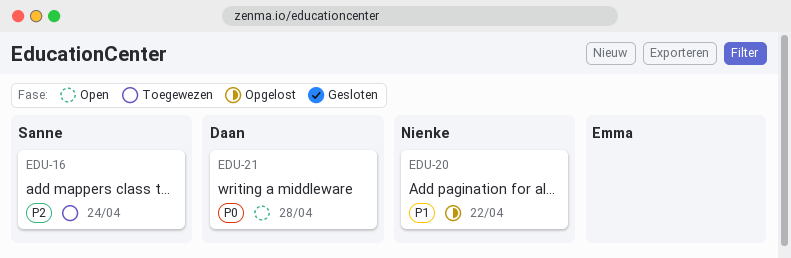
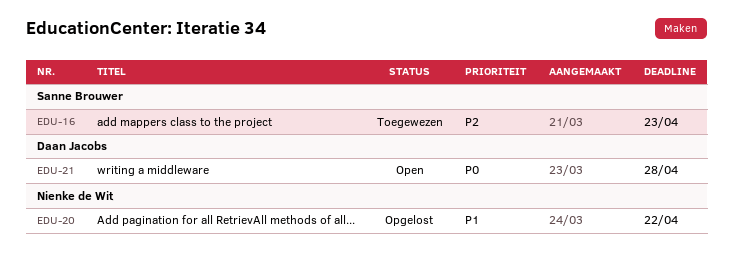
EDU-16, due: Apr 24 -> Apr 23

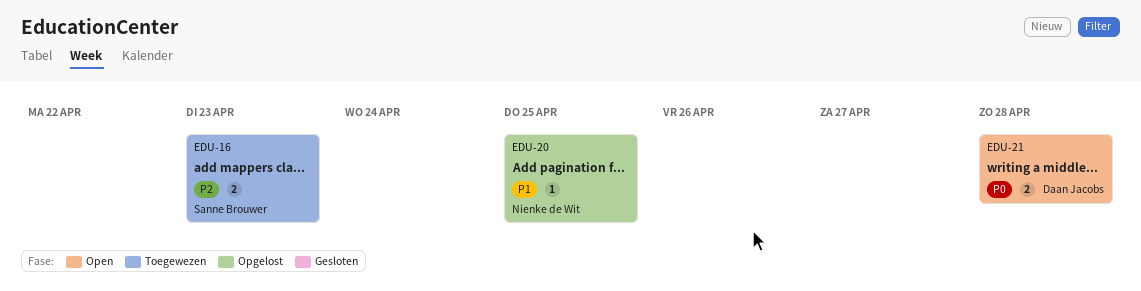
EDU-20, due: Apr 22 -> Apr 25

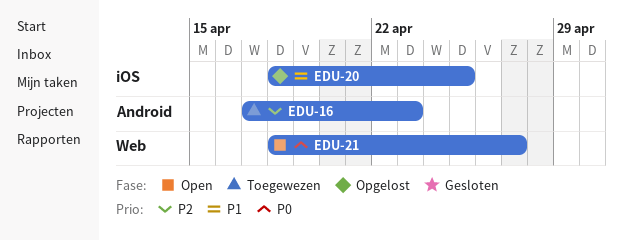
EDU-21, due: Apr 28 -> Apr 27

